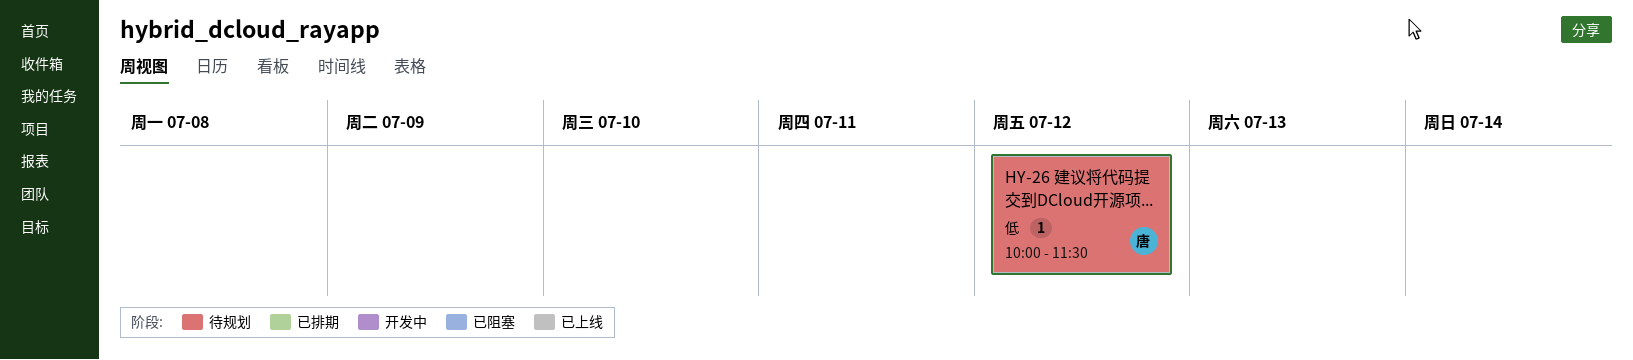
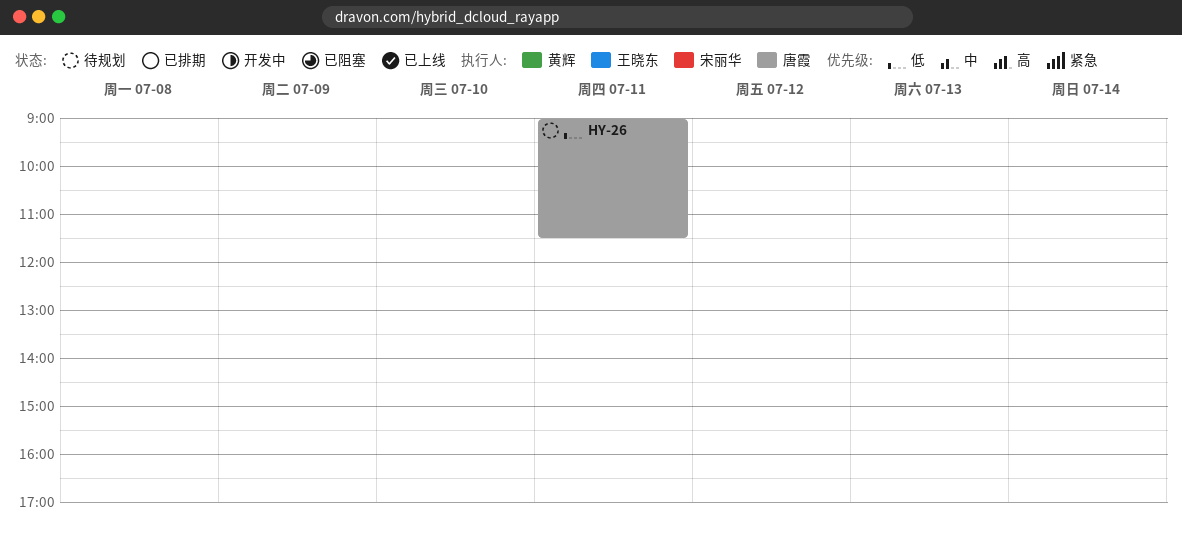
HY-26, day: Jul 12 -> Jul 11
HY-26, begins: 10:00 -> 09:00

